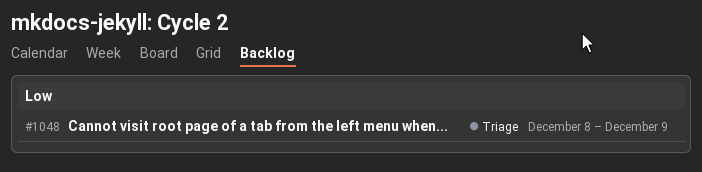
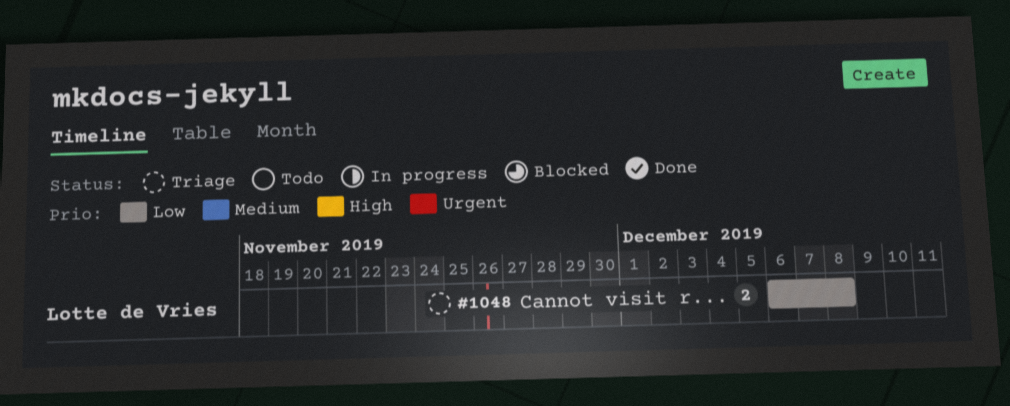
#1048, start: Dec 8 -> Dec 6
#1048, due: Dec 9 -> Dec 8

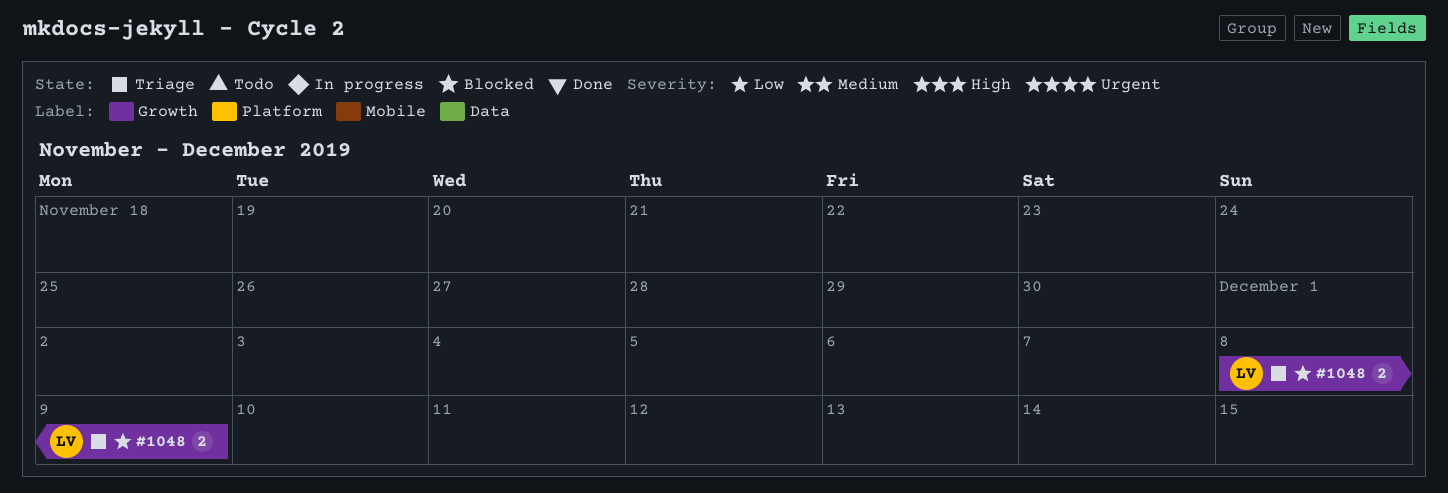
#1048, start: Dec 6 -> Dec 8
#1048, due: Dec 8 -> Dec 9

